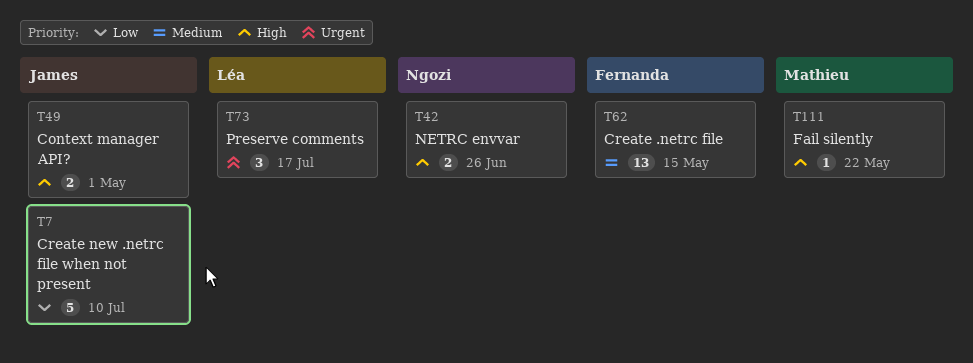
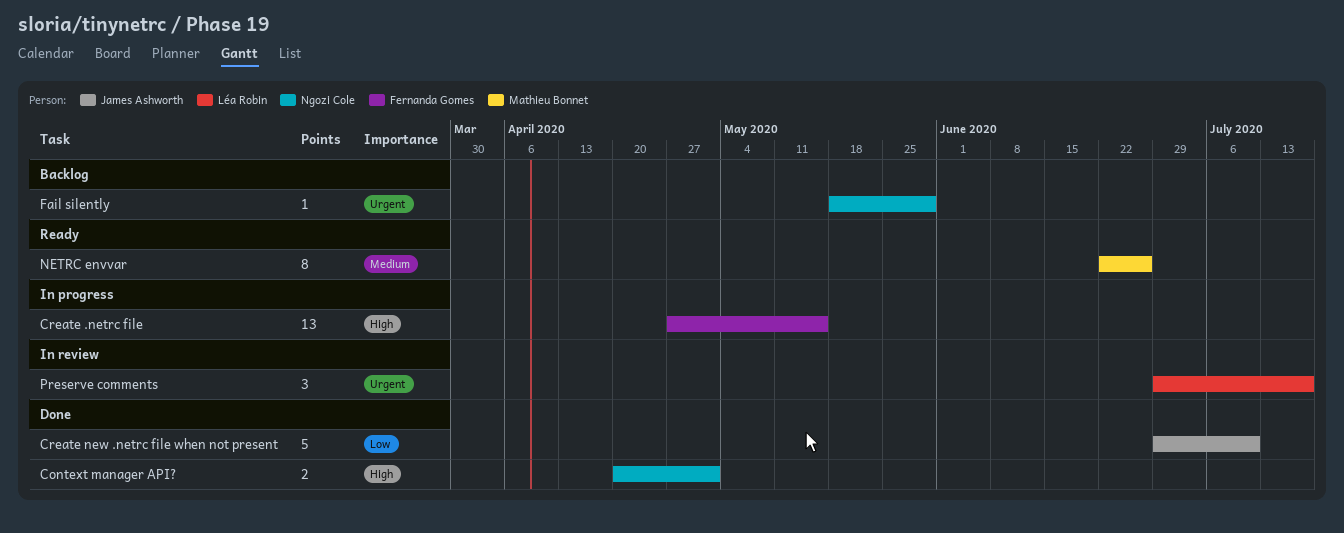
Context manager API?, owner: James Ashworth -> Ngozi Cole
Create .netrc file, priority: Medium -> High
Fail silently, owner: Mathieu Bonnet -> Ngozi Cole
Fail silently, priority: High -> Urgent
Fail silently, due: May 22 -> May 29
NETRC envvar, owner: Ngozi Cole -> Mathieu Bonnet
NETRC envvar, priority: High -> Medium
NETRC envvar, estimate: 2 -> 8

